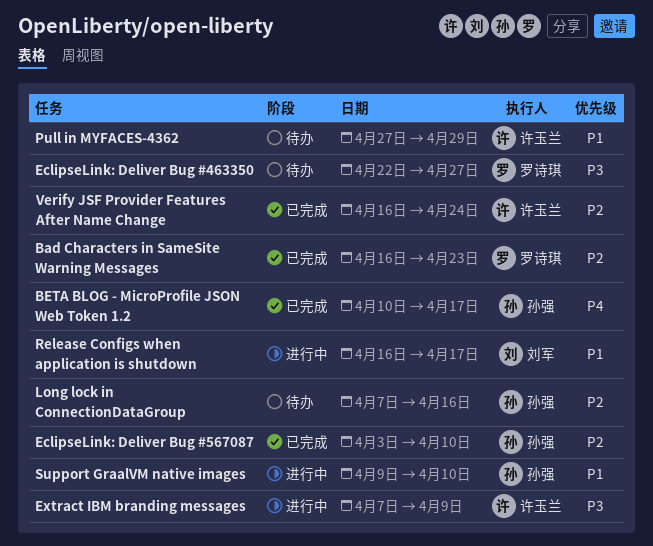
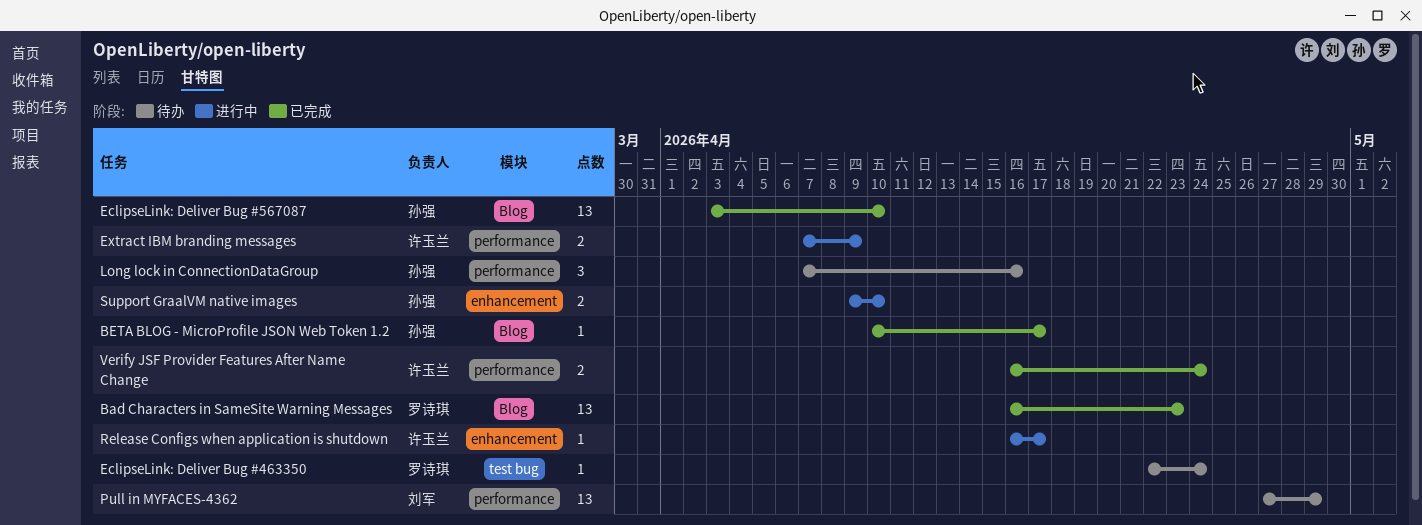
EclipseLink: Deliver Bug #463350, due: Apr 27 -> Apr 24
Pull in MYFACES-4362, owner: 许玉兰 -> 刘军
Release Configs when application is shutdown, owner: 刘军 -> 许玉兰

